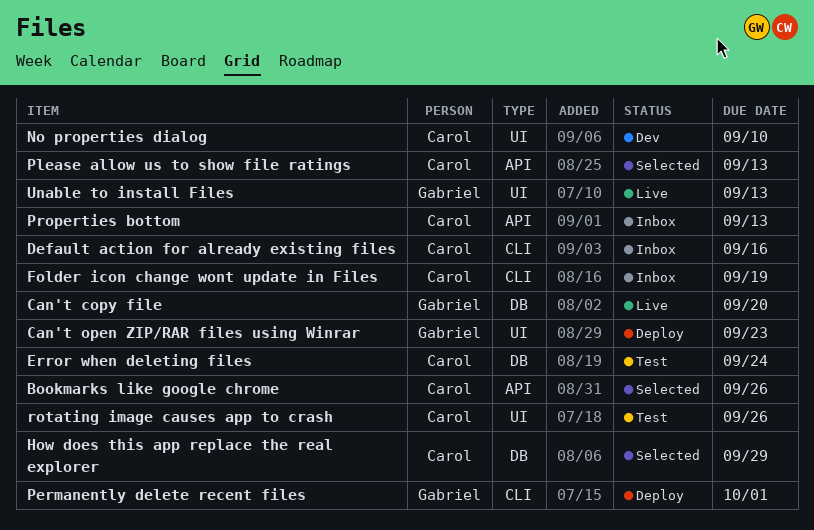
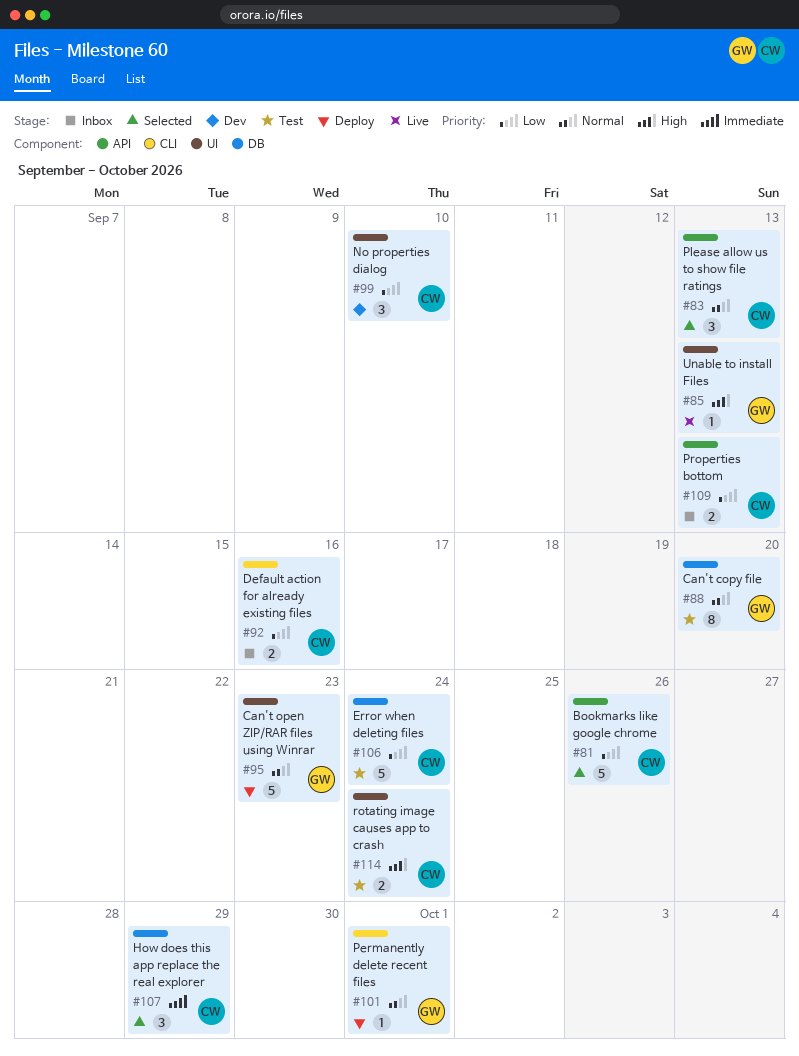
Can't copy file, status: Live -> Test
Folder icon change wont update in Files: present -> none
rotating image causes app to crash, due: Sep 26 -> Sep 24

